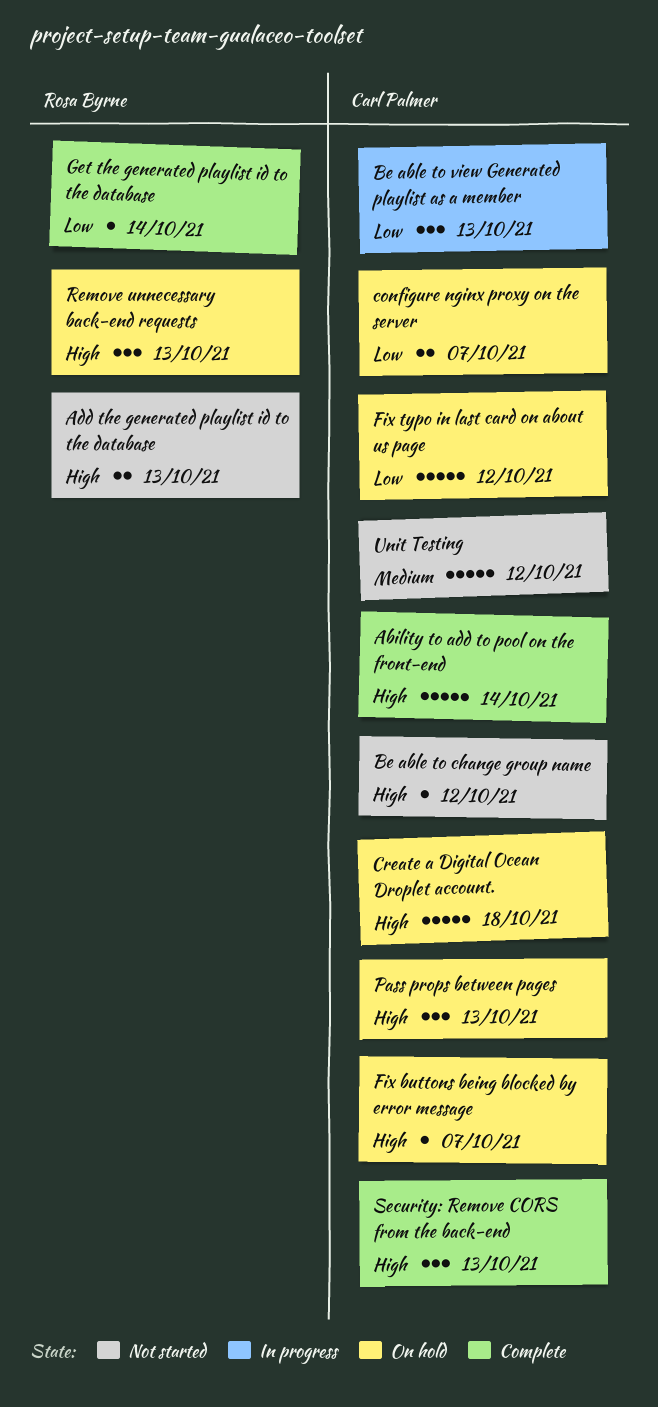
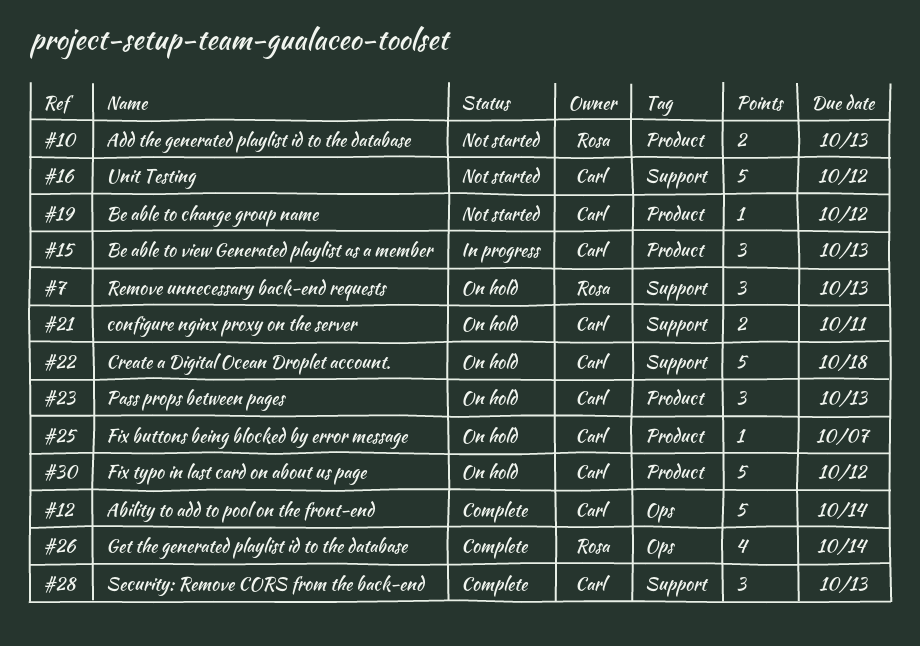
configure nginx proxy on the server, due: Oct 7 -> Oct 11
Get the generated playlist id to the database, estimate: 1 -> 4

